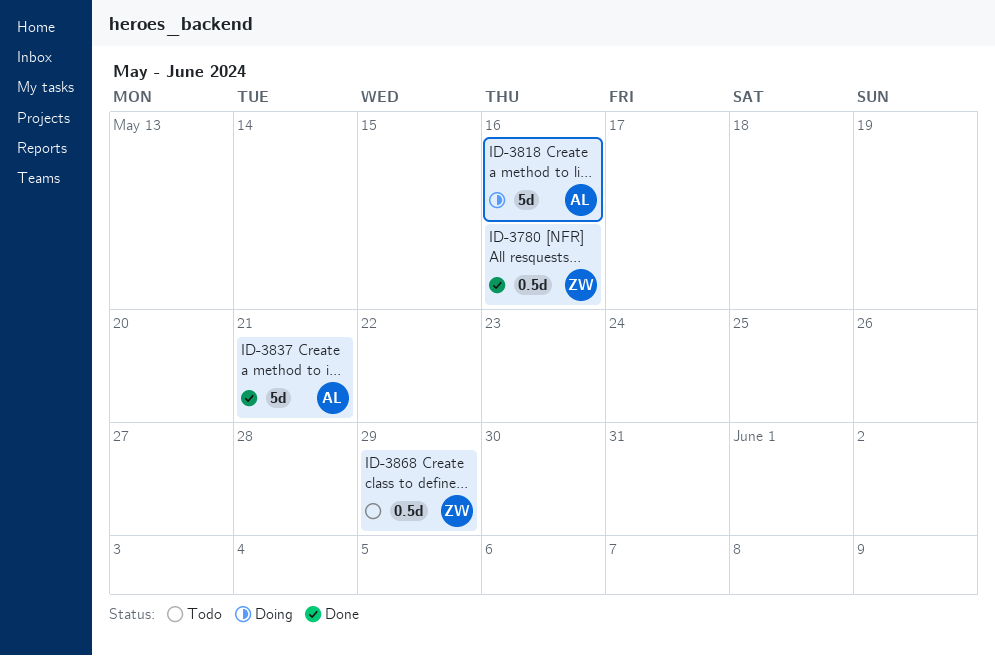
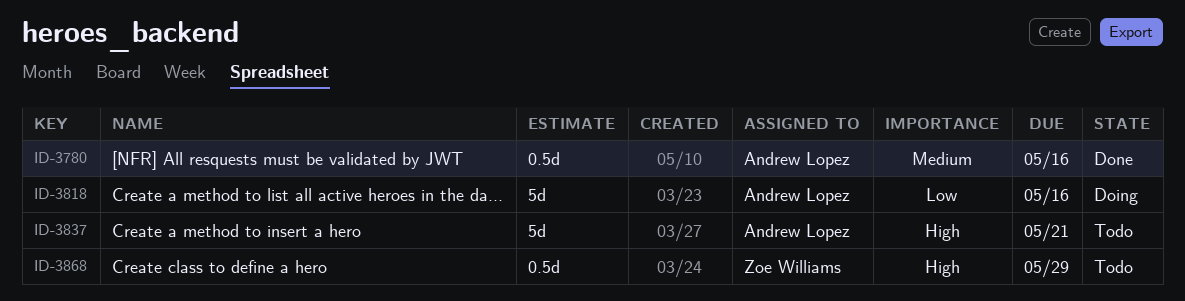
ID-3780, owner: Zoe Williams -> Andrew Lopez
ID-3837, status: Done -> Todo

